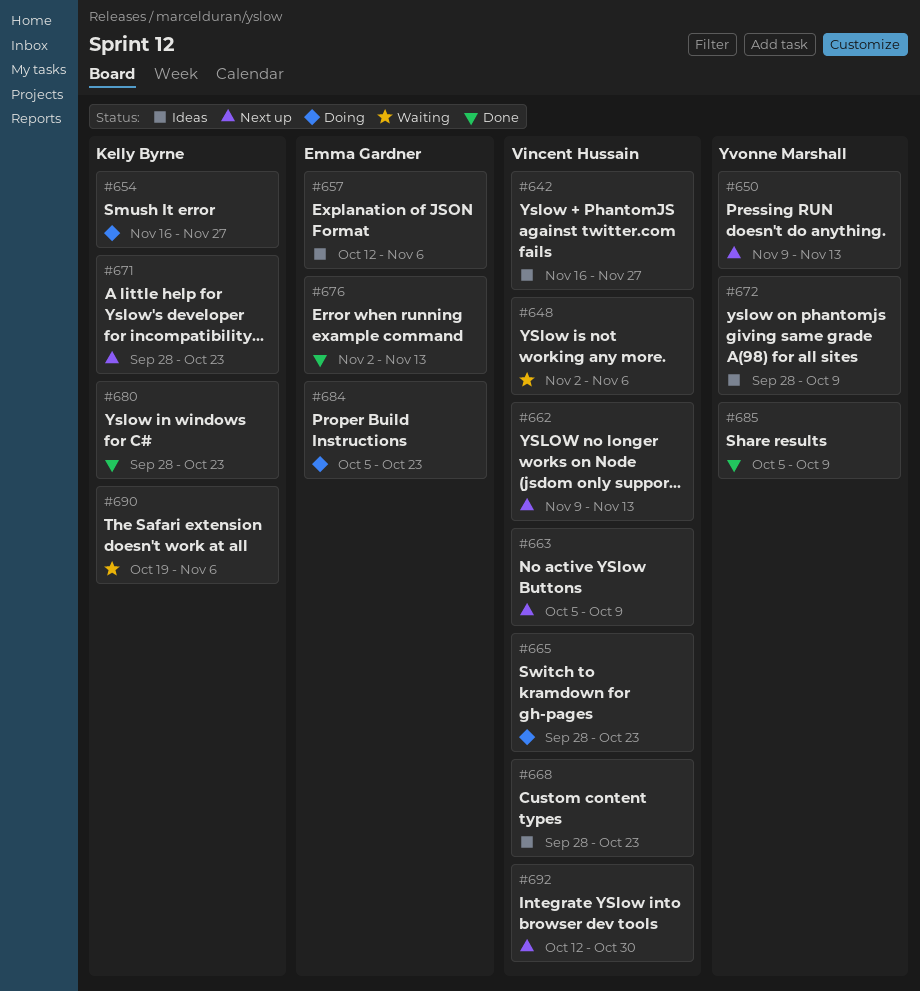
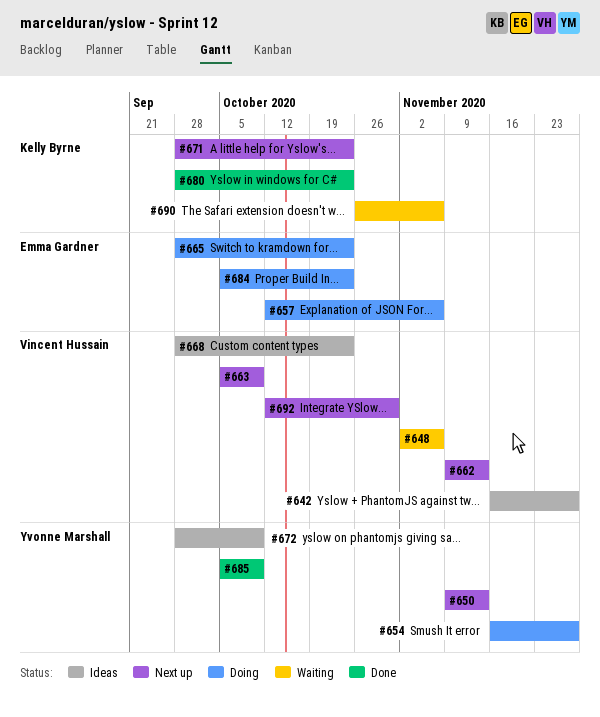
#654, owner: Kelly Byrne -> Yvonne Marshall
#657, status: Ideas -> Doing
#665, owner: Vincent Hussain -> Emma Gardner
#676: present -> none
#690, start: Oct 19 -> Oct 26

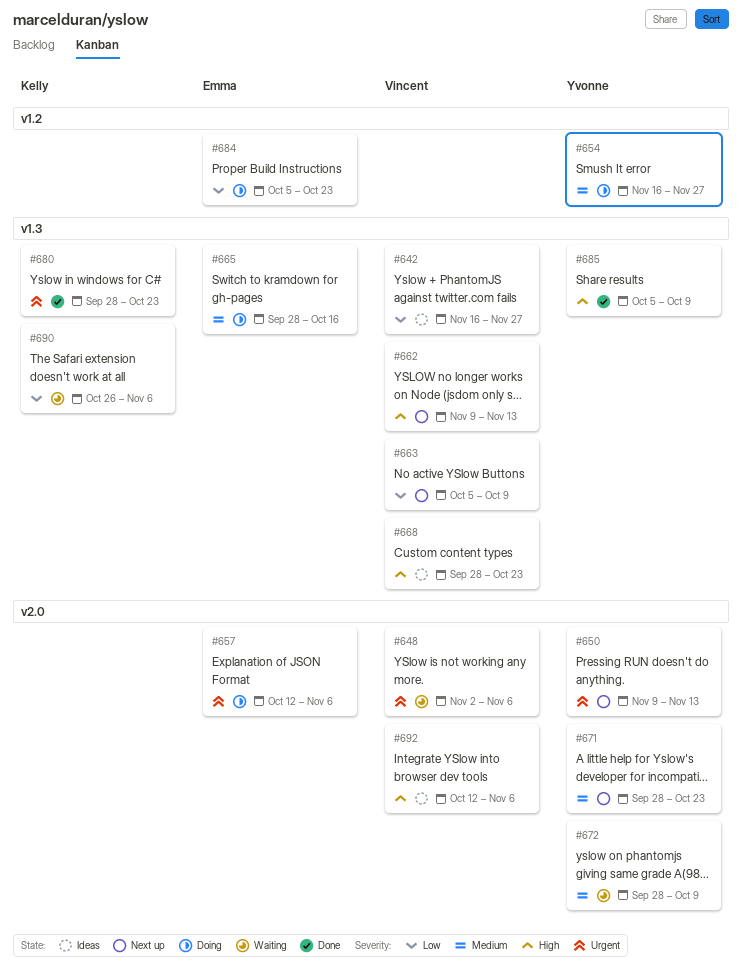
#665, due: Oct 23 -> Oct 16
#671, owner: Kelly Byrne -> Yvonne Marshall
#672, status: Ideas -> Waiting
#692, status: Next up -> Ideas
#692, due: Oct 30 -> Nov 6

